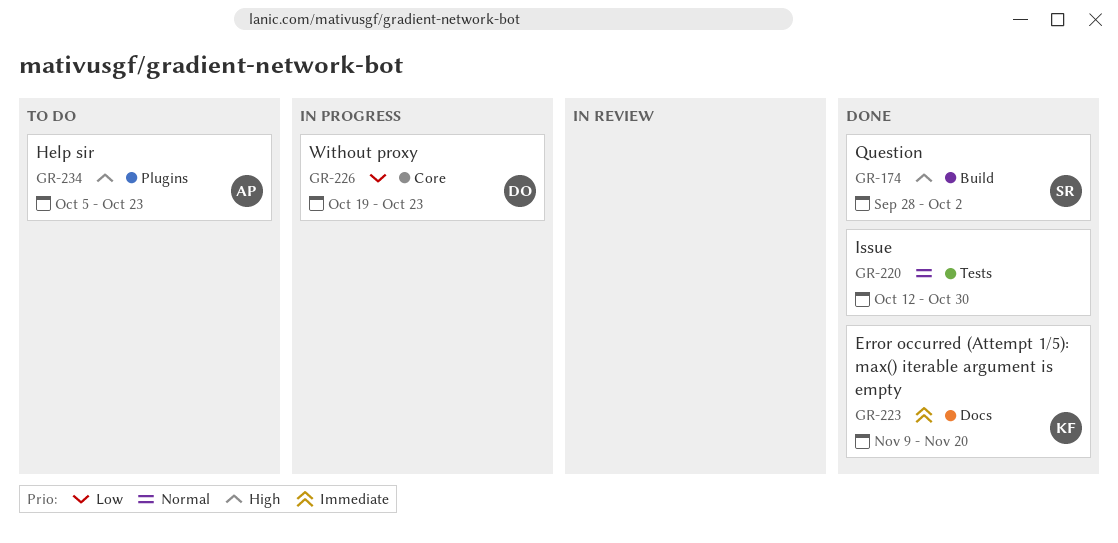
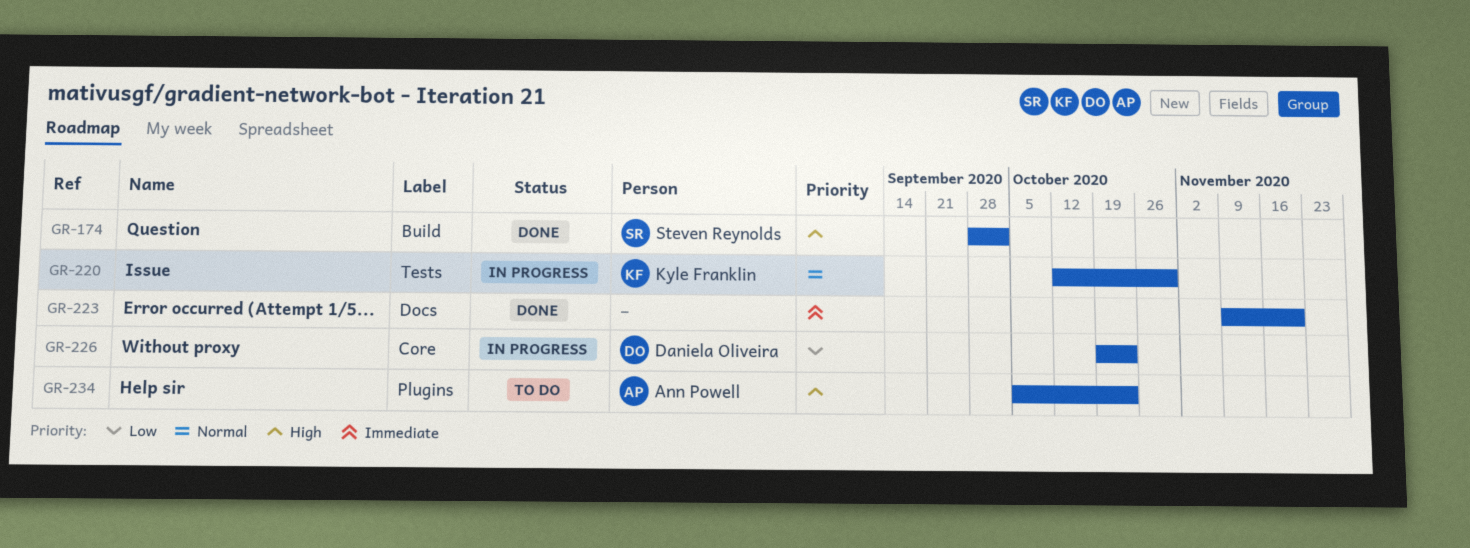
GR-220, status: Done -> In progress
GR-220, owner: none -> Kyle Franklin
GR-223, owner: Kyle Franklin -> none

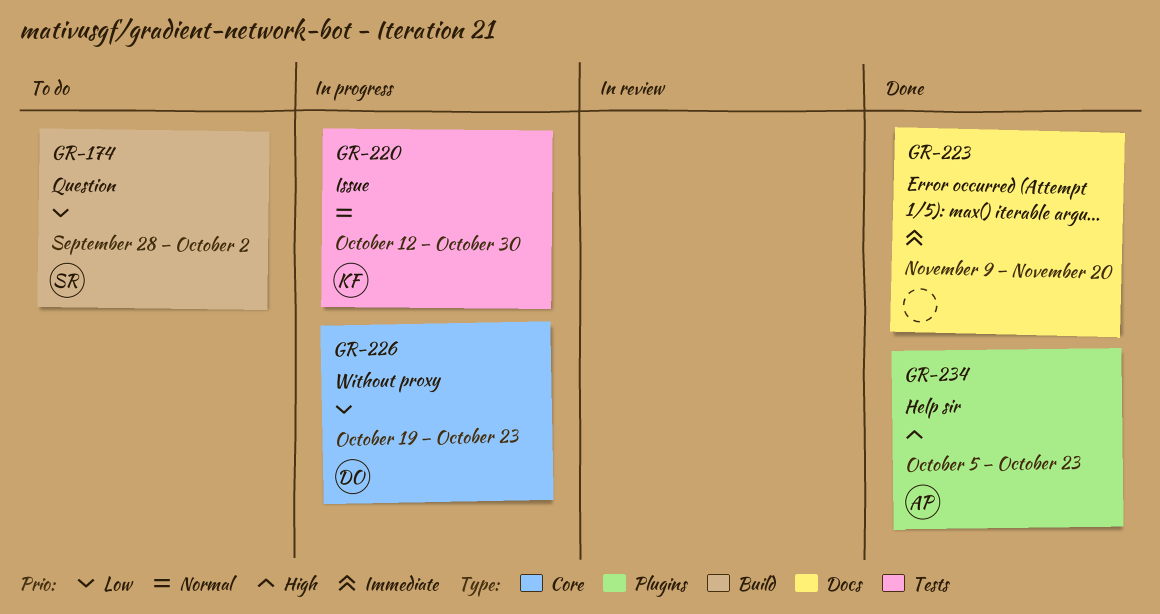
GR-174, status: Done -> To do
GR-174, priority: High -> Low
GR-234, status: To do -> Done

